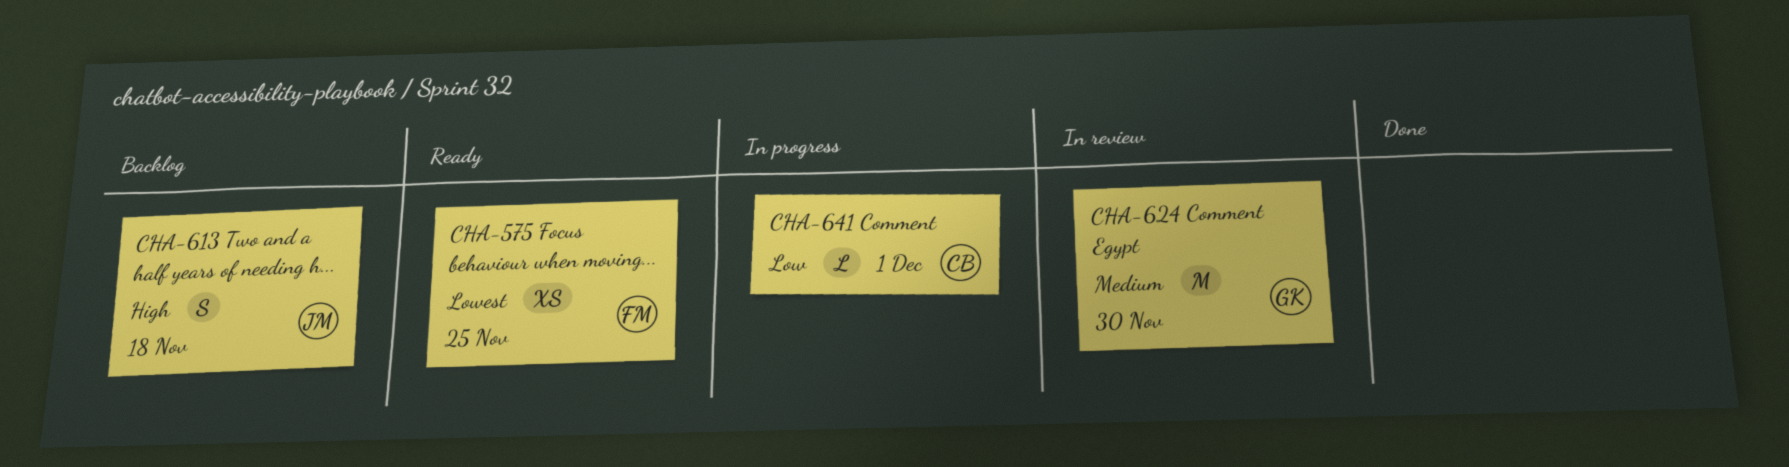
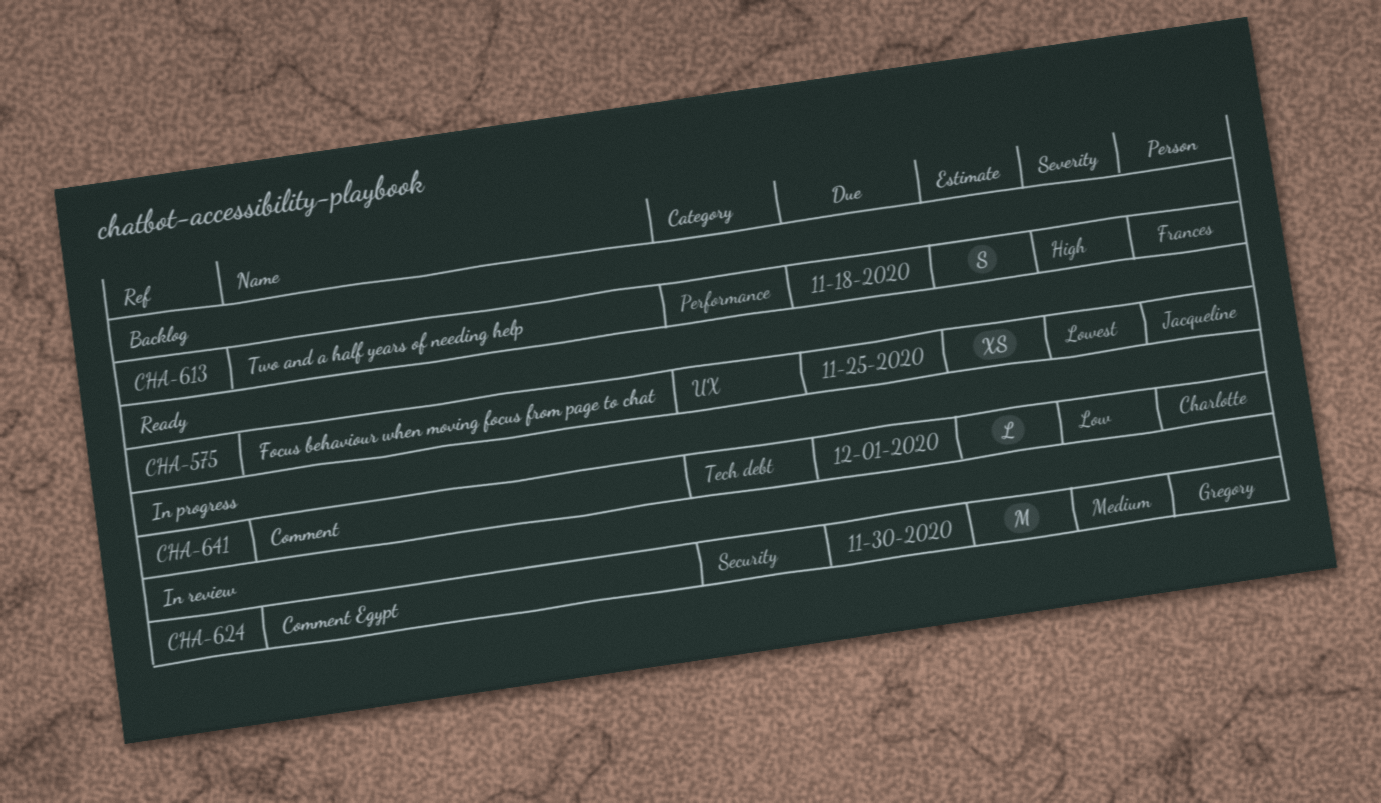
CHA-575, owner: Frances -> Jacqueline
CHA-613, owner: Jacqueline -> Frances

